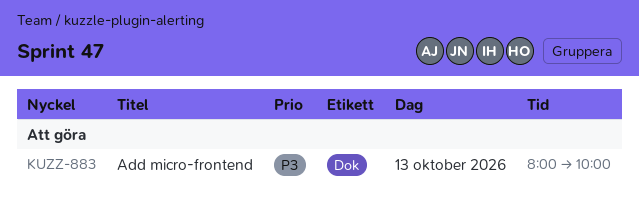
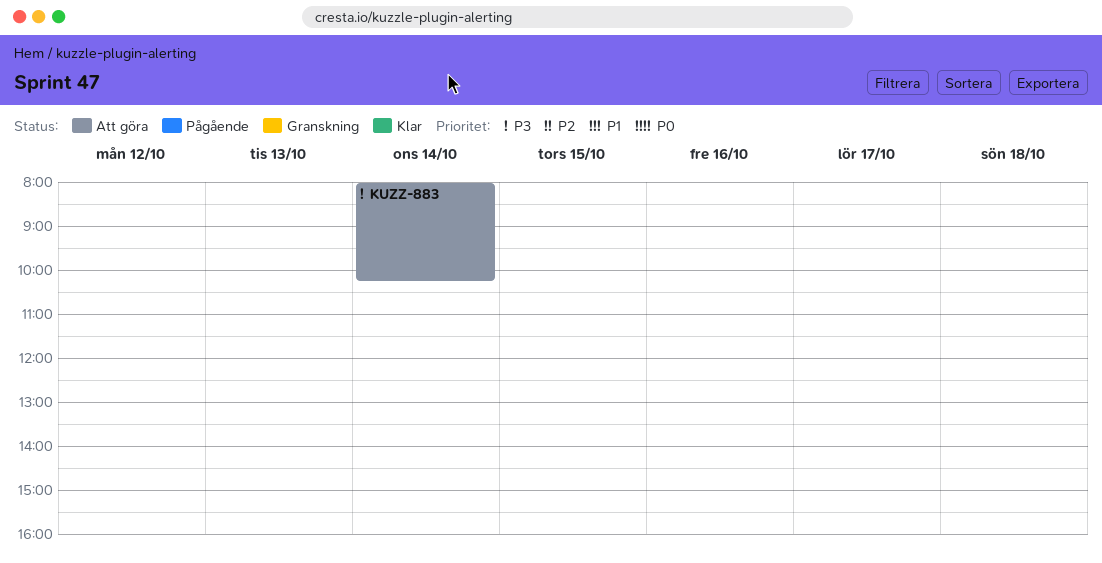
KUZZ-883, day: Oct 13 -> Oct 14
KUZZ-883, ends: 10:00 -> 10:15

